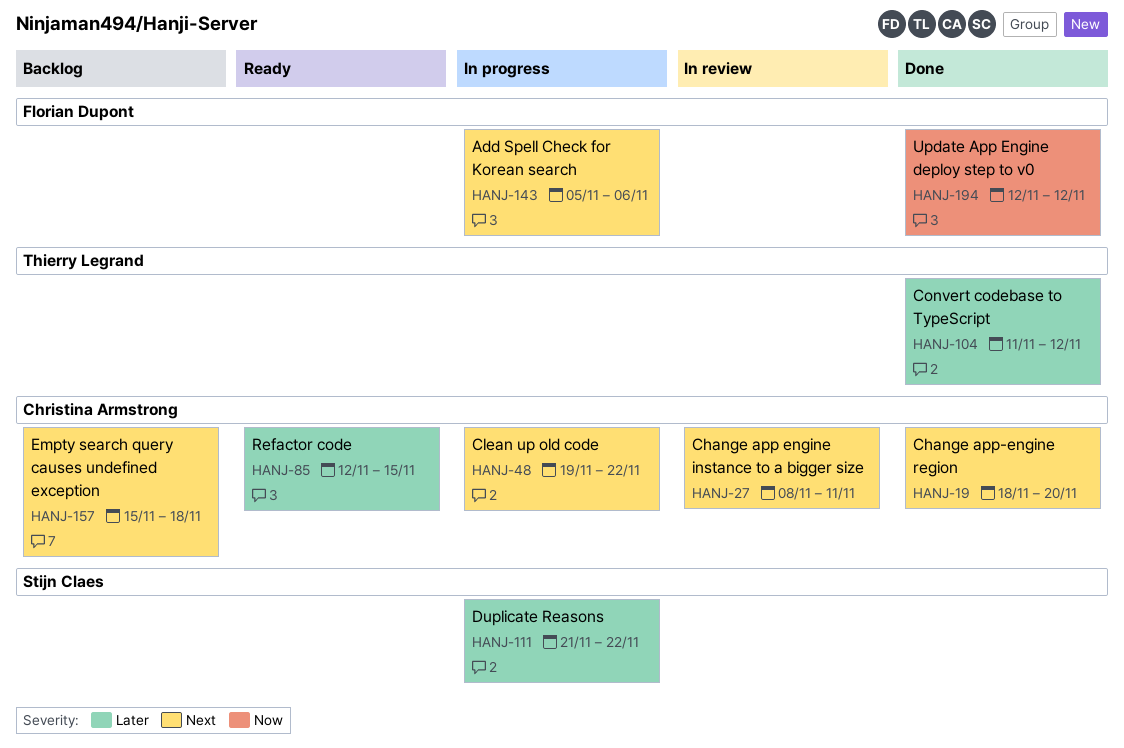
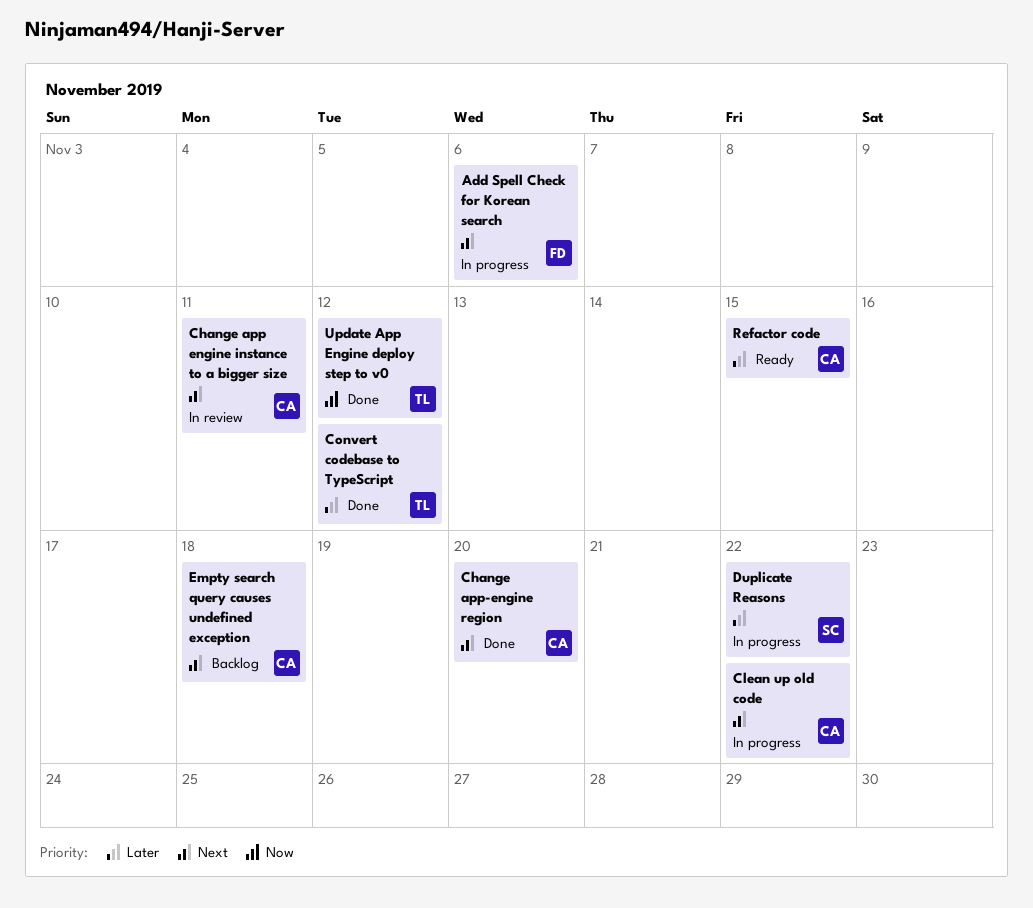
Update App Engine deploy step to v0, owner: Florian Dupont -> Thierry Legrand

